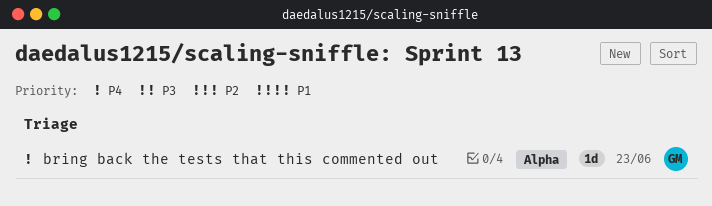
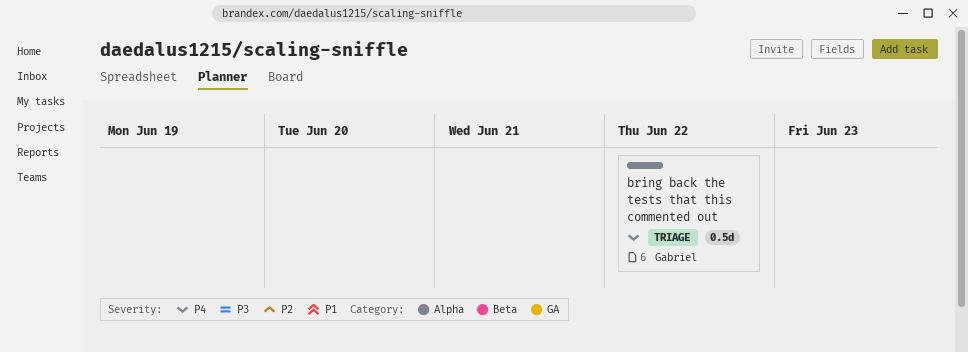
bring back the tests that this commented out, estimate: 1d -> 0.5d
bring back the tests that this commented out, due: Jun 23 -> Jun 22

